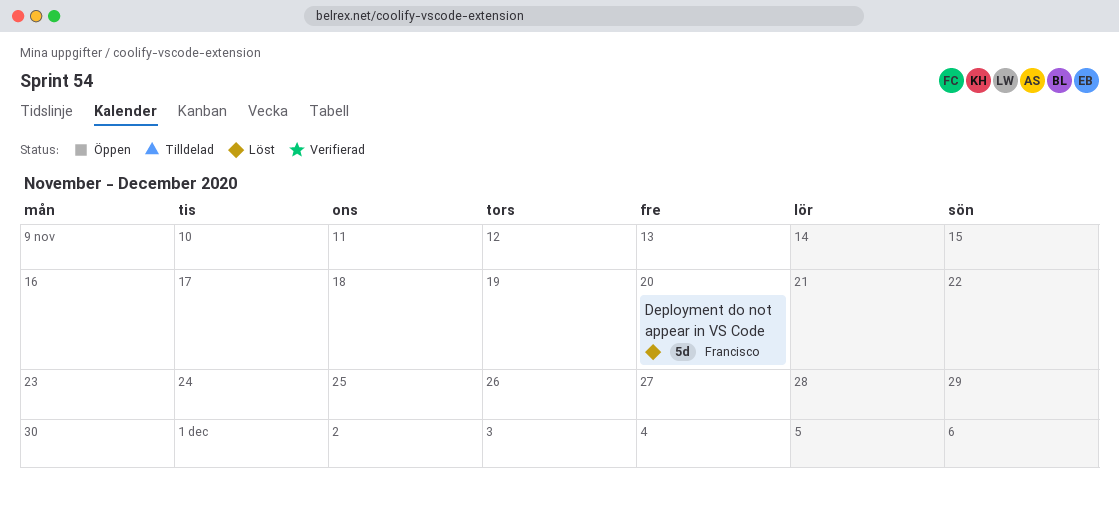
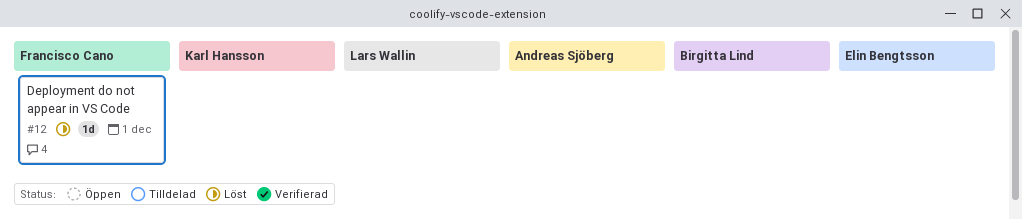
Deployment do not appear in VS Code, estimate: 5d -> 1d
Deployment do not appear in VS Code, due: Nov 20 -> Dec 1

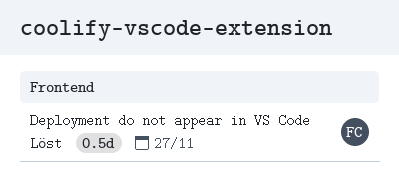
Deployment do not appear in VS Code, estimate: 1d -> 0.5d
Deployment do not appear in VS Code, due: Dec 1 -> Nov 27

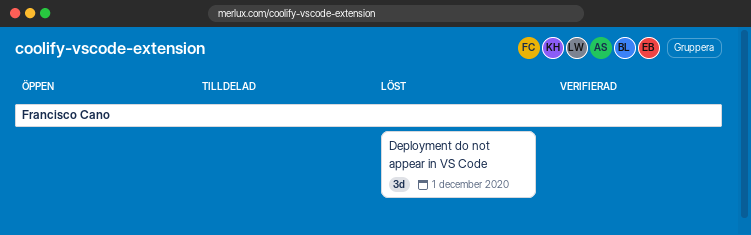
Deployment do not appear in VS Code, estimate: 0.5d -> 3d
Deployment do not appear in VS Code, due: Nov 27 -> Dec 1

